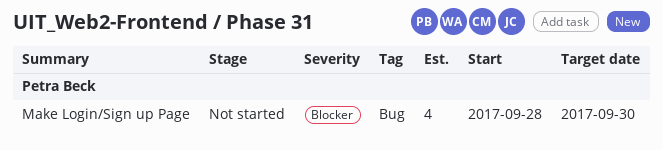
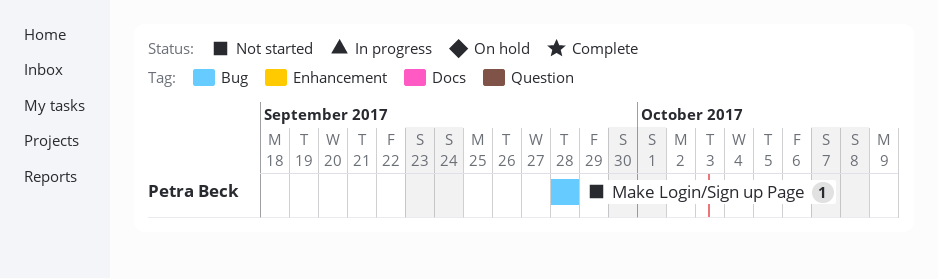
Make Login/Sign up Page, estimate: 4 -> 1
Make Login/Sign up Page, due: Sep 30 -> Sep 28

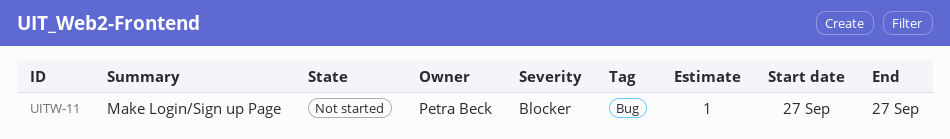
Make Login/Sign up Page, start: Sep 28 -> Sep 27
Make Login/Sign up Page, due: Sep 28 -> Sep 27

